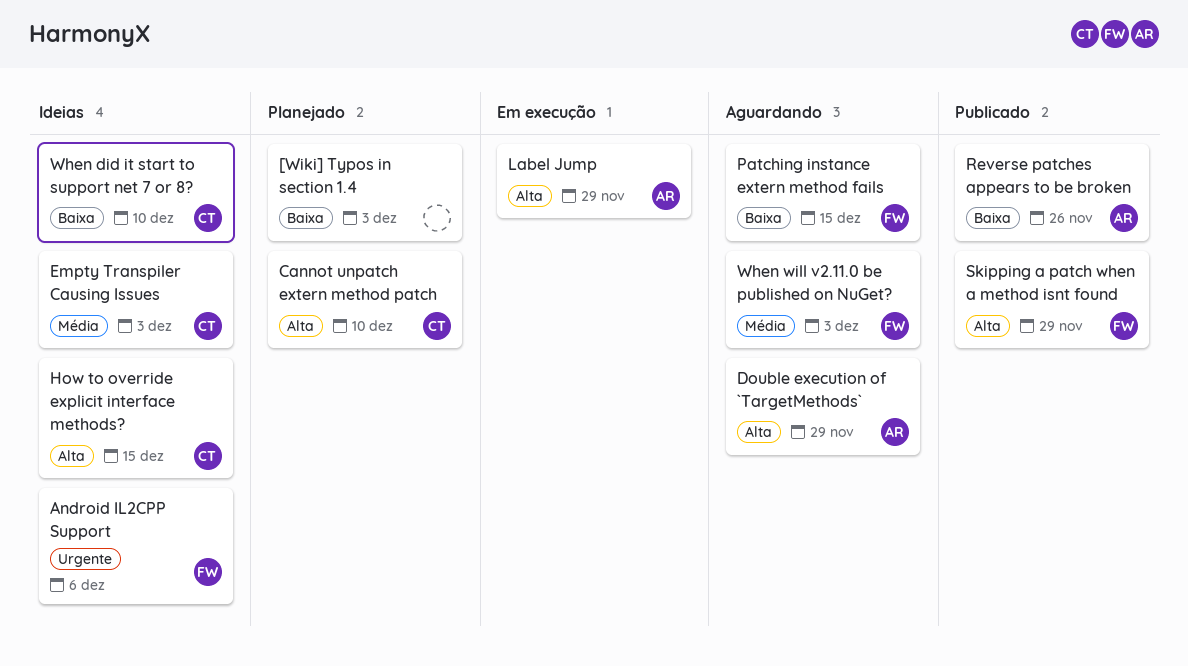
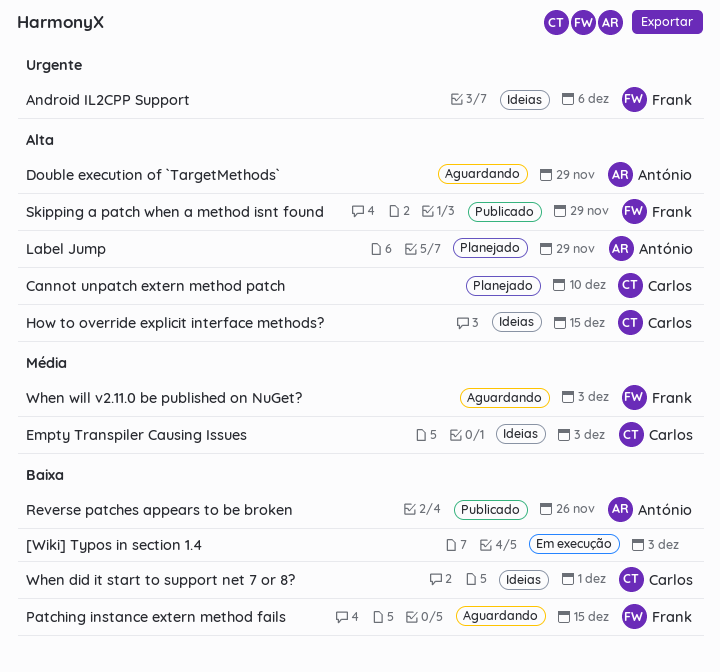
[Wiki] Typos in section 1.4, status: Planejado -> Em execução
Label Jump, status: Em execução -> Planejado
When did it start to support net 7 or 8?, due: Dec 10 -> Dec 1

